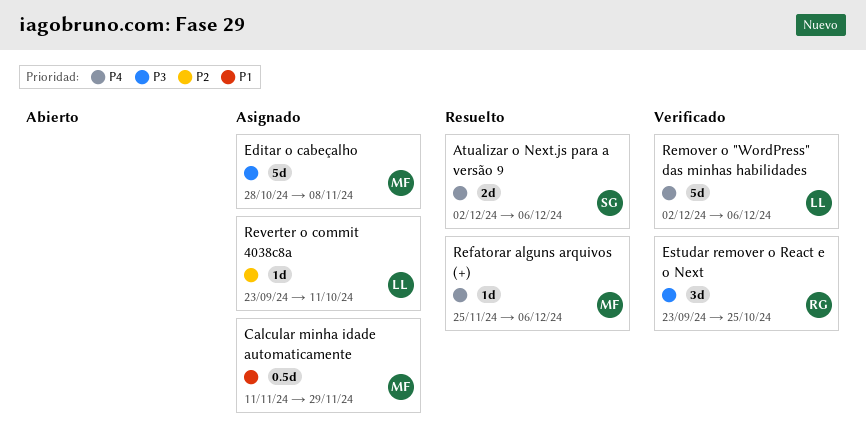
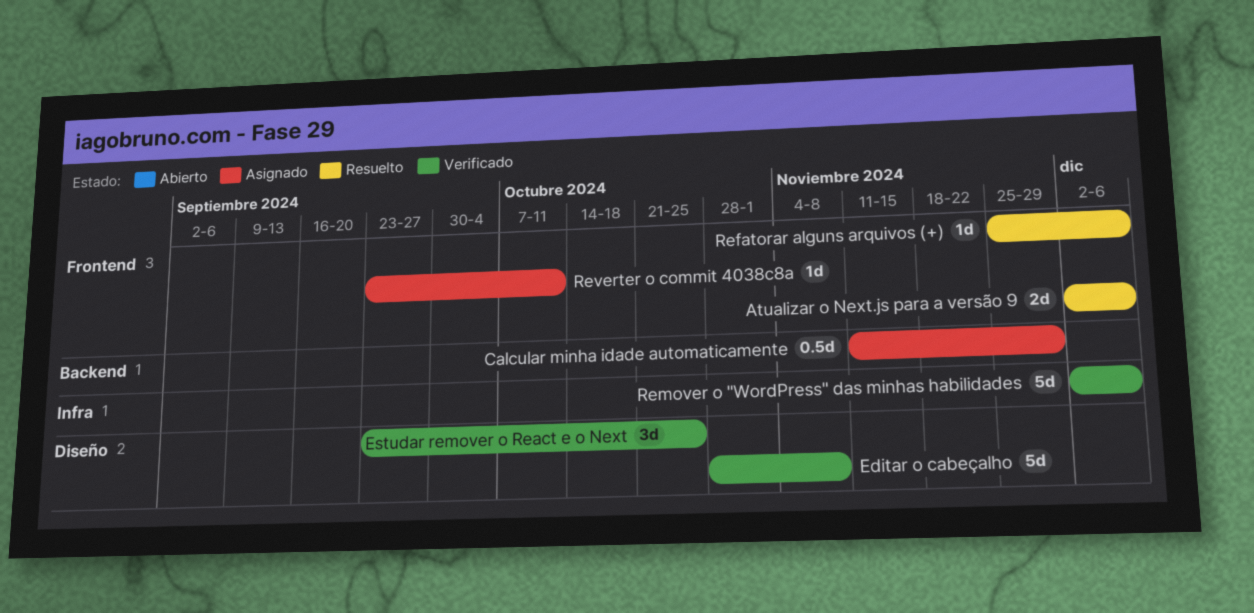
Editar o cabeçalho, status: Asignado -> Verificado

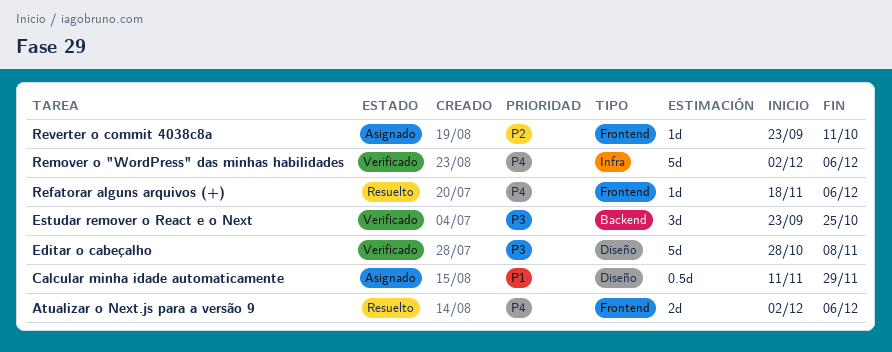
Calcular minha idade automaticamente, label: Backend -> Diseño
Estudar remover o React e o Next, label: Diseño -> Backend
Refatorar alguns arquivos (+), start: Nov 25 -> Nov 18

